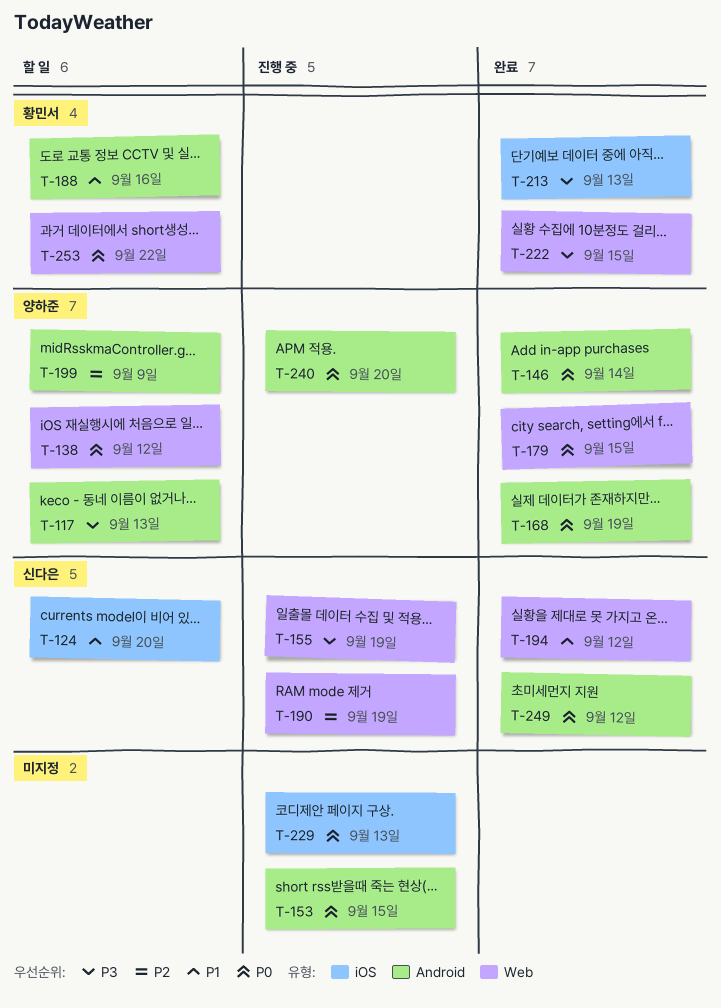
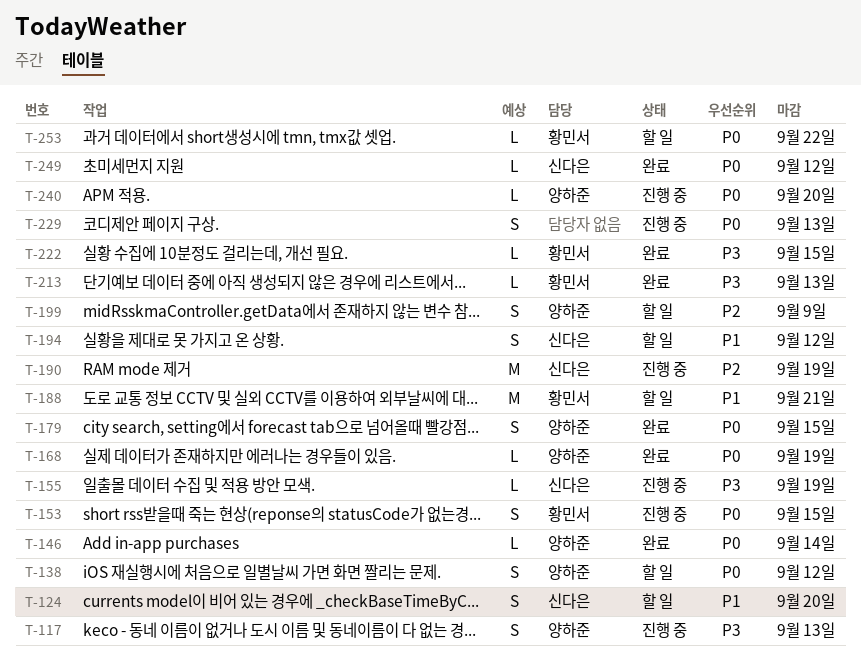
T-117, status: 할 일 -> 진행 중
T-153, owner: none -> 황민서
T-188, due: Sep 16 -> Sep 21
T-194, status: 완료 -> 할 일

